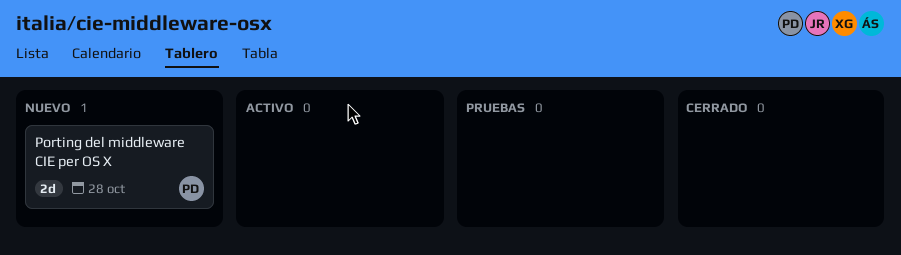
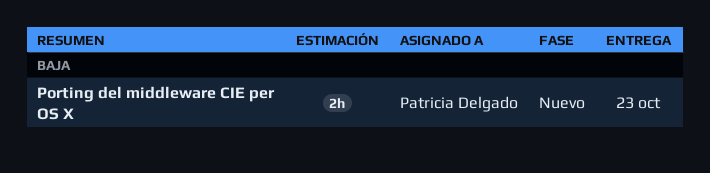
Porting del middleware CIE per OS X, estimate: 2d -> 2h
Porting del middleware CIE per OS X, due: Oct 28 -> Oct 23

